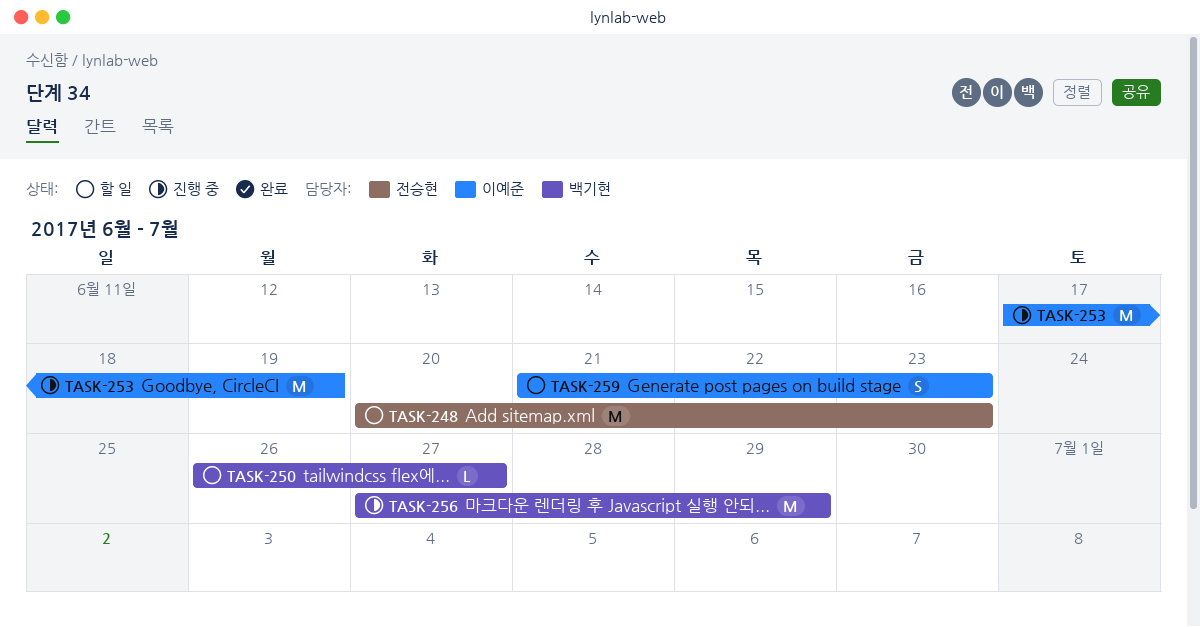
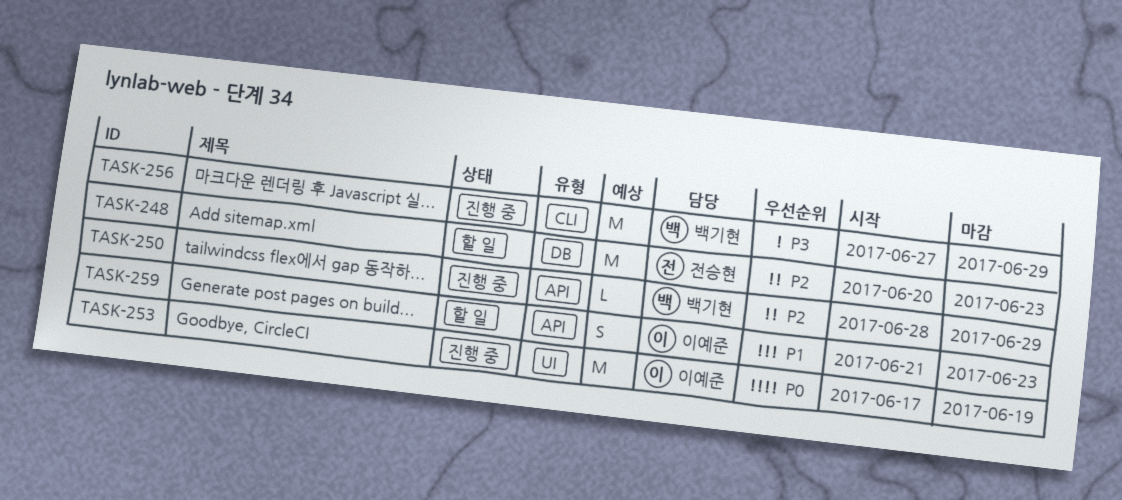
TASK-250, status: 할 일 -> 진행 중
TASK-250, start: Jun 26 -> Jun 28
TASK-250, due: Jun 27 -> Jun 29

